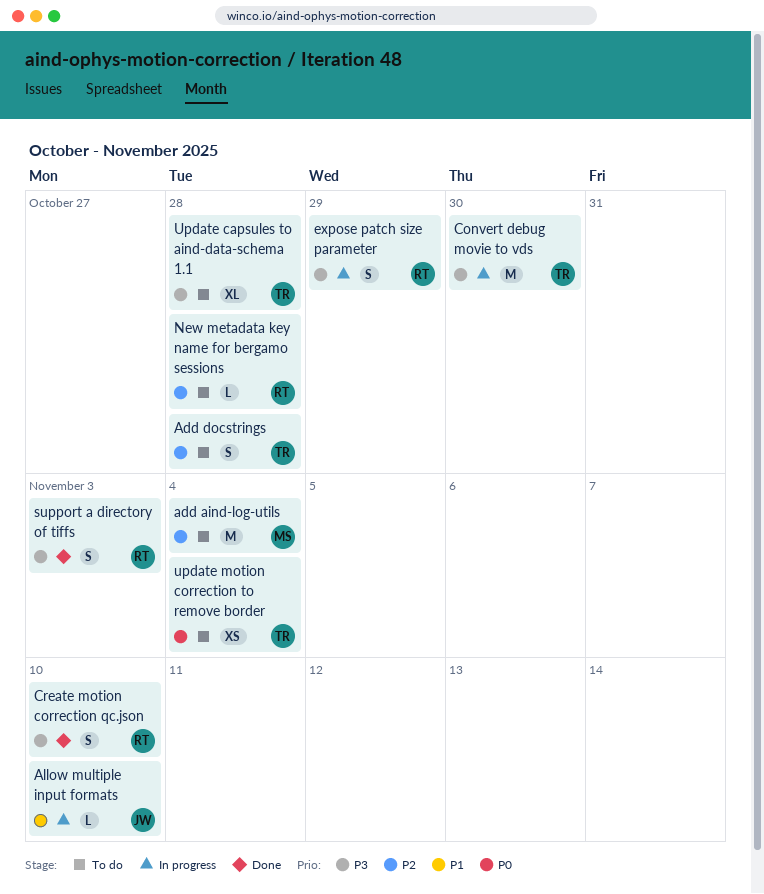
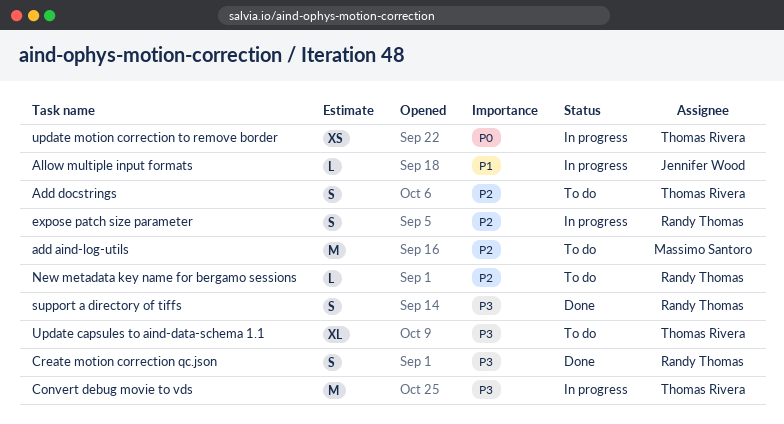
expose patch size parameter, priority: P3 -> P2
update motion correction to remove border, status: To do -> In progress

